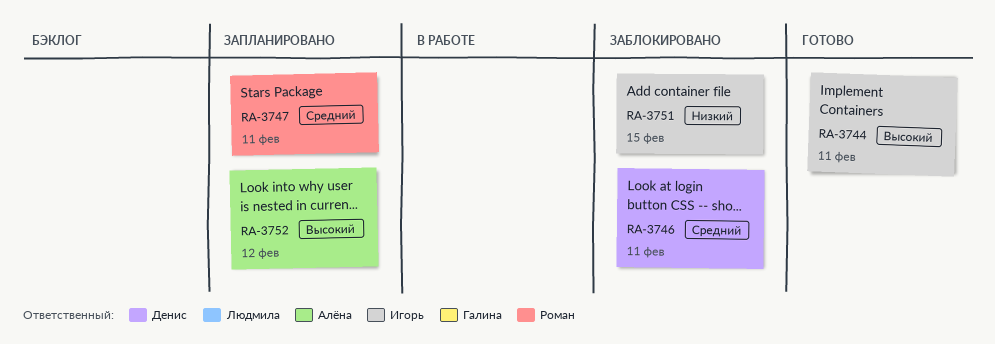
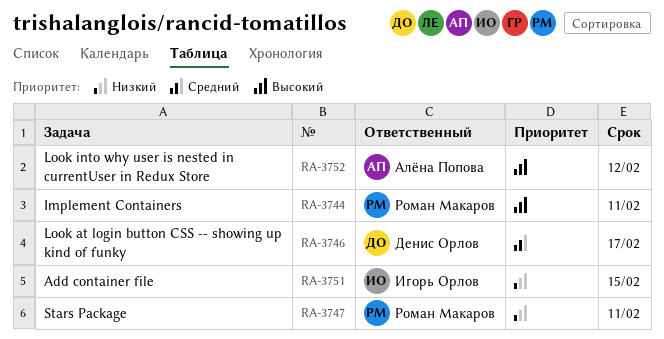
RA-3744, owner: Игорь Орлов -> Роман Макаров
RA-3746, due: Feb 11 -> Feb 17
RA-3747, priority: Средний -> Низкий

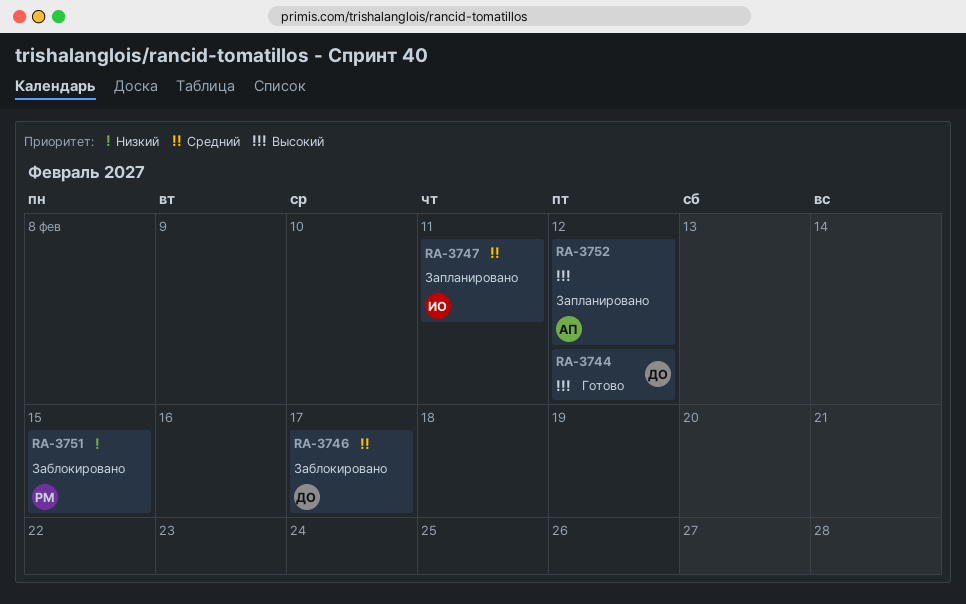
RA-3744, owner: Роман Макаров -> Денис Орлов
RA-3744, due: Feb 11 -> Feb 12
RA-3747, owner: Роман Макаров -> Игорь Орлов
RA-3747, priority: Низкий -> Средний
RA-3751, owner: Игорь Орлов -> Роман Макаров

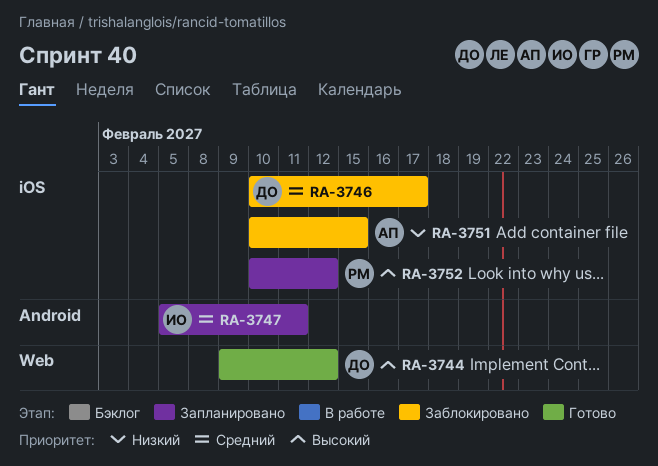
RA-3751, owner: РМ -> АП
RA-3752, owner: АП -> РМ

